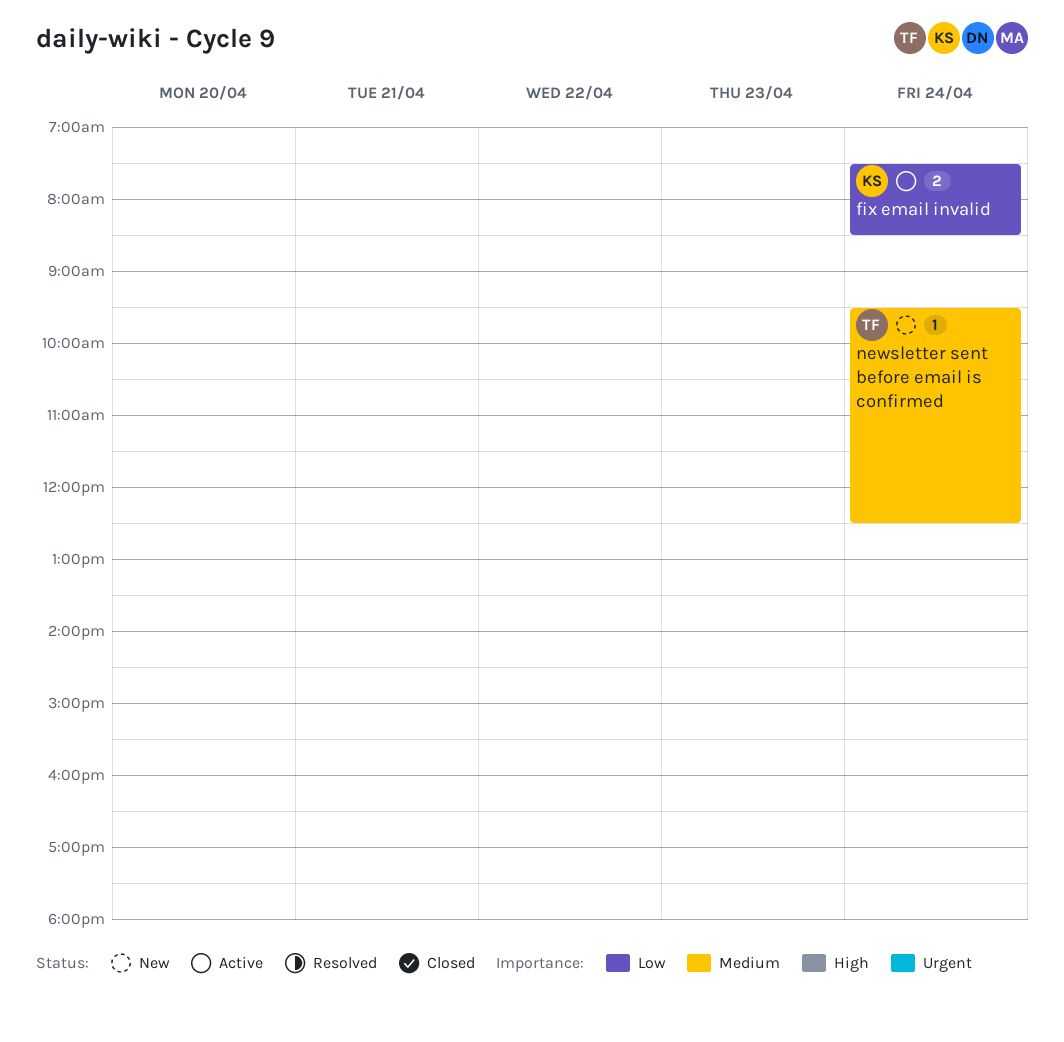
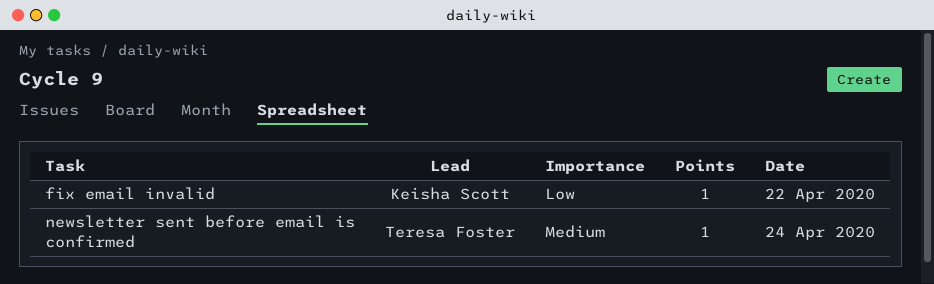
fix email invalid, estimate: 2 -> 1
fix email invalid, day: Apr 24 -> Apr 22

